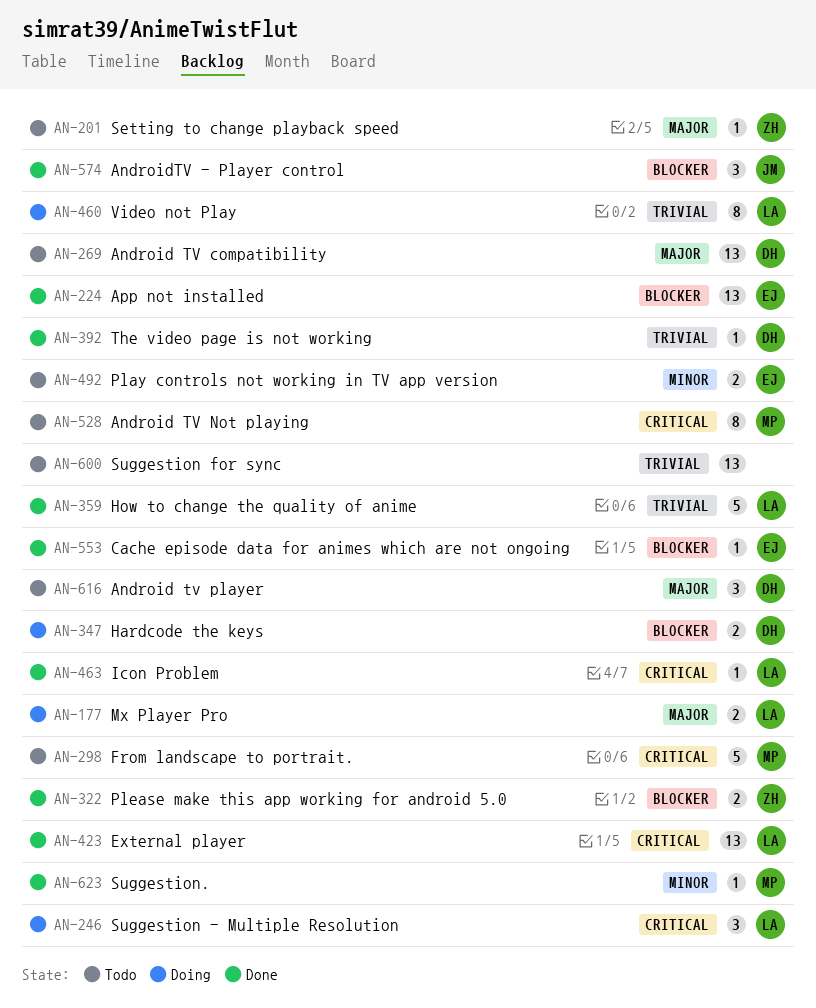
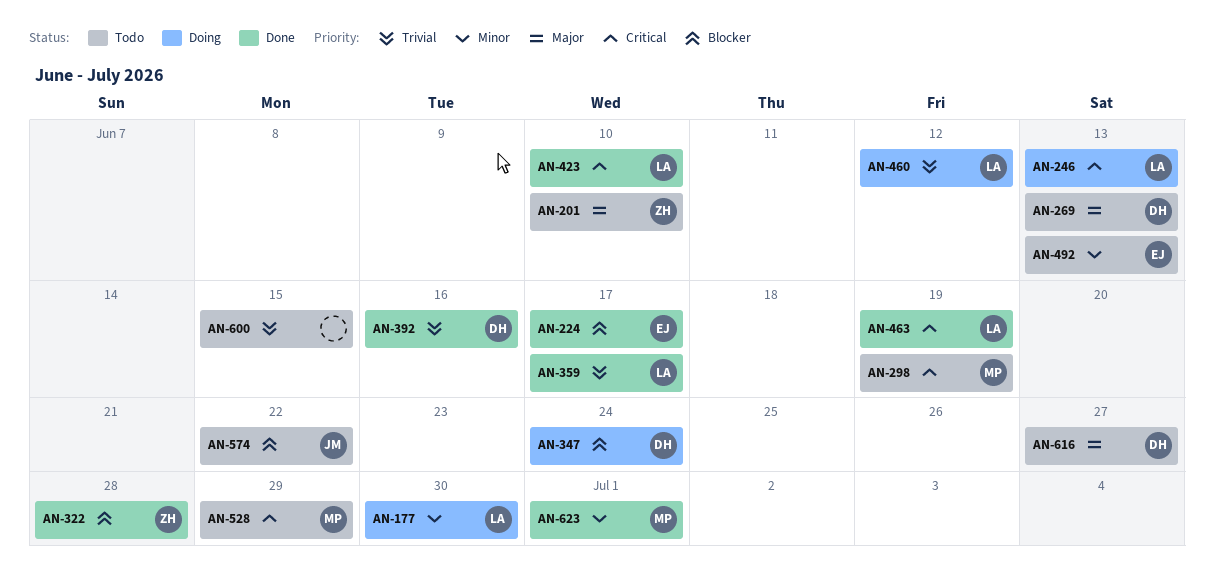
AN-177, priority: Major -> Minor
AN-553: present -> none
AN-574, status: Done -> Todo

